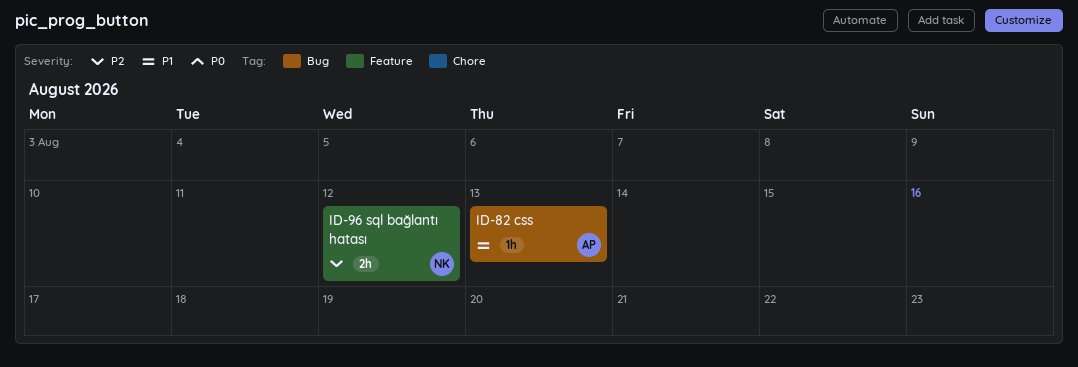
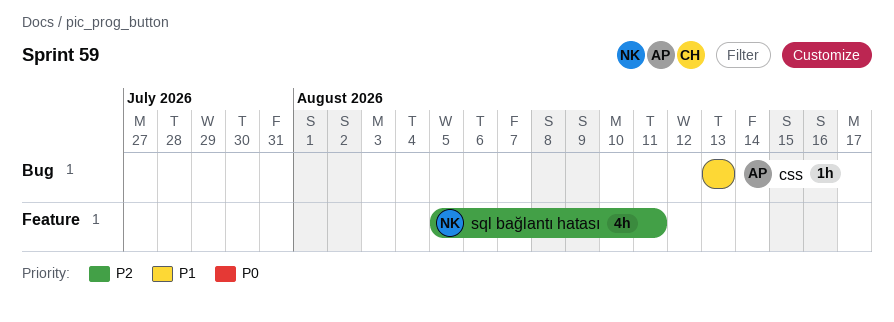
sql bağlantı hatası, estimate: 2h -> 4h
sql bağlantı hatası, due: Aug 12 -> Aug 11

